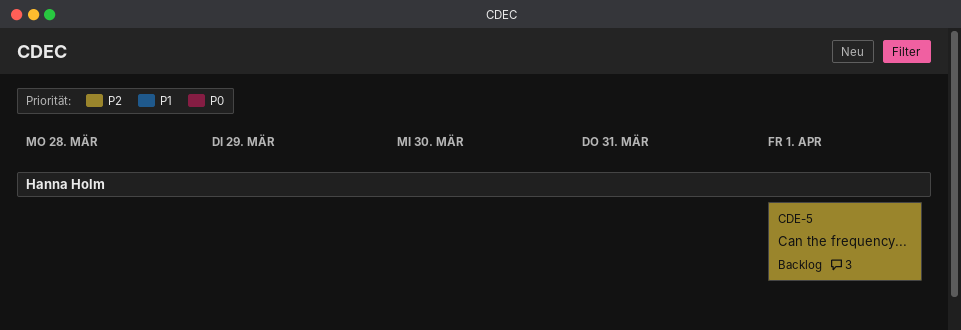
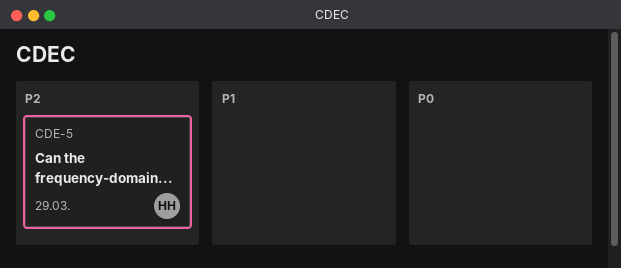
CDE-5, due: Apr 1 -> Mar 29

